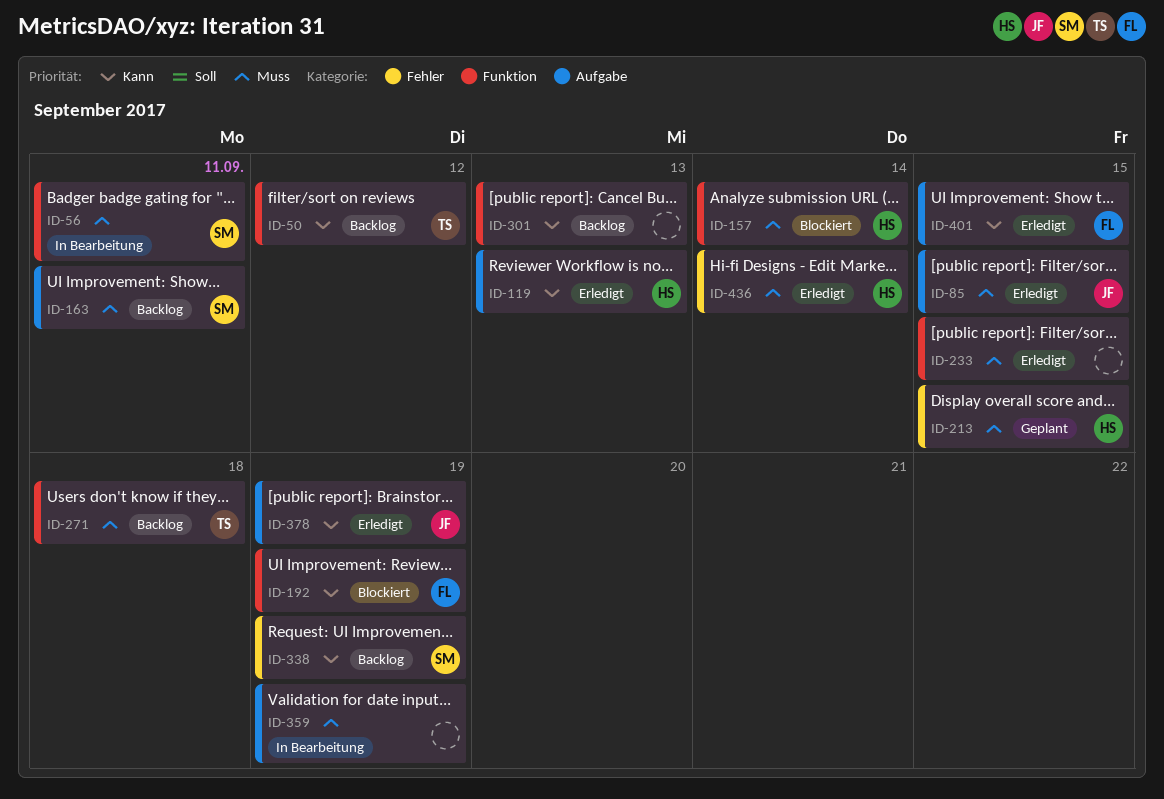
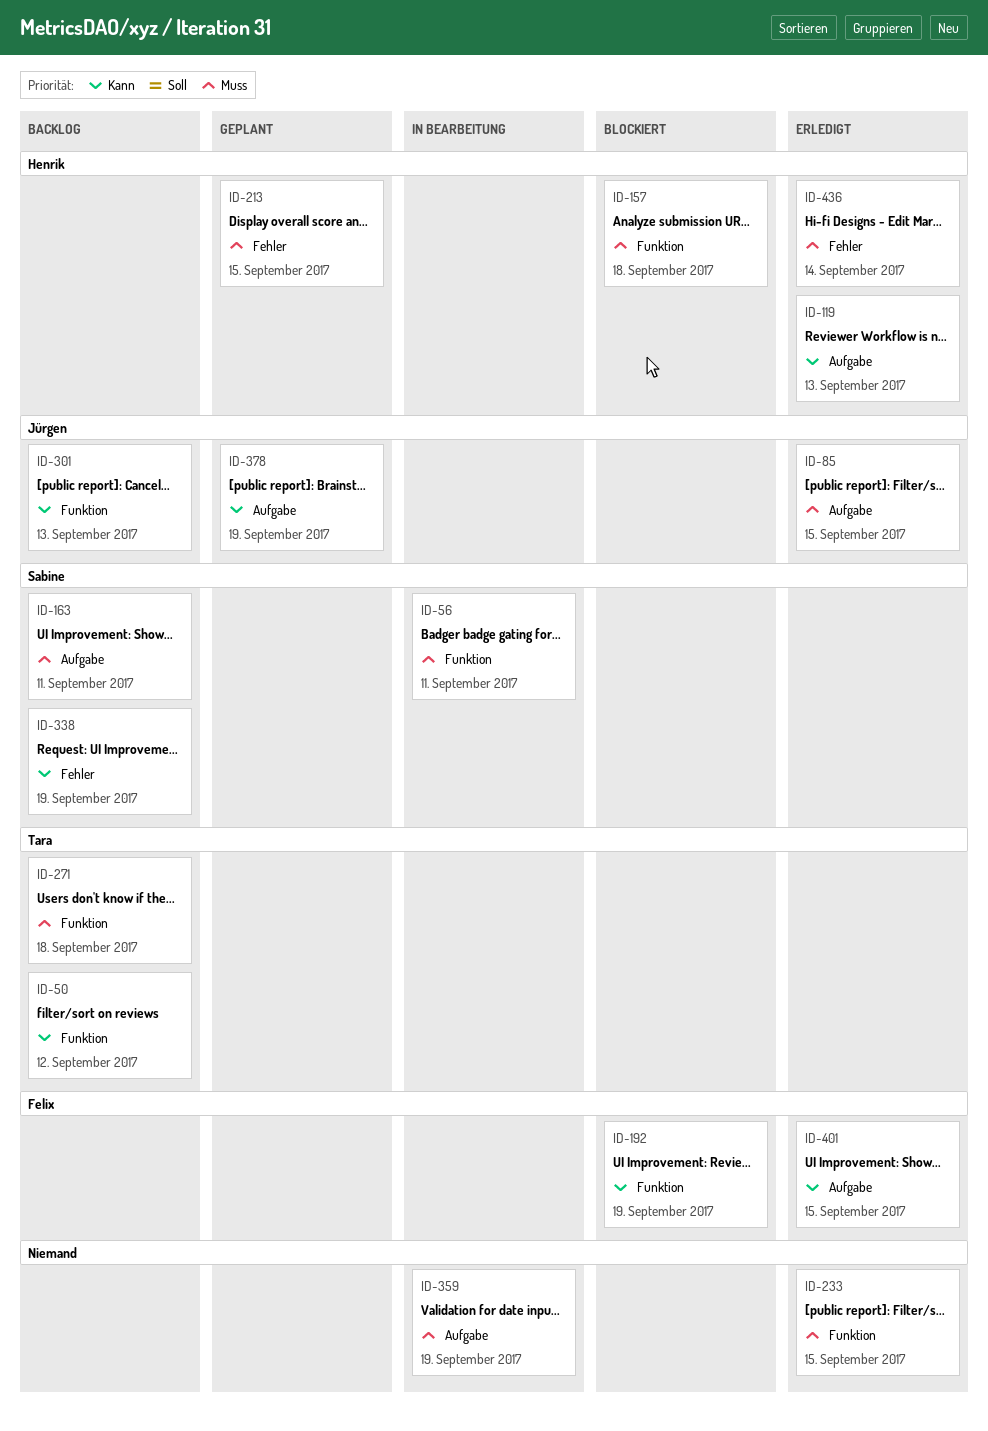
ID-157, due: Sep 14 -> Sep 18
ID-301, owner: none -> Jürgen
ID-378, status: Erledigt -> Geplant

